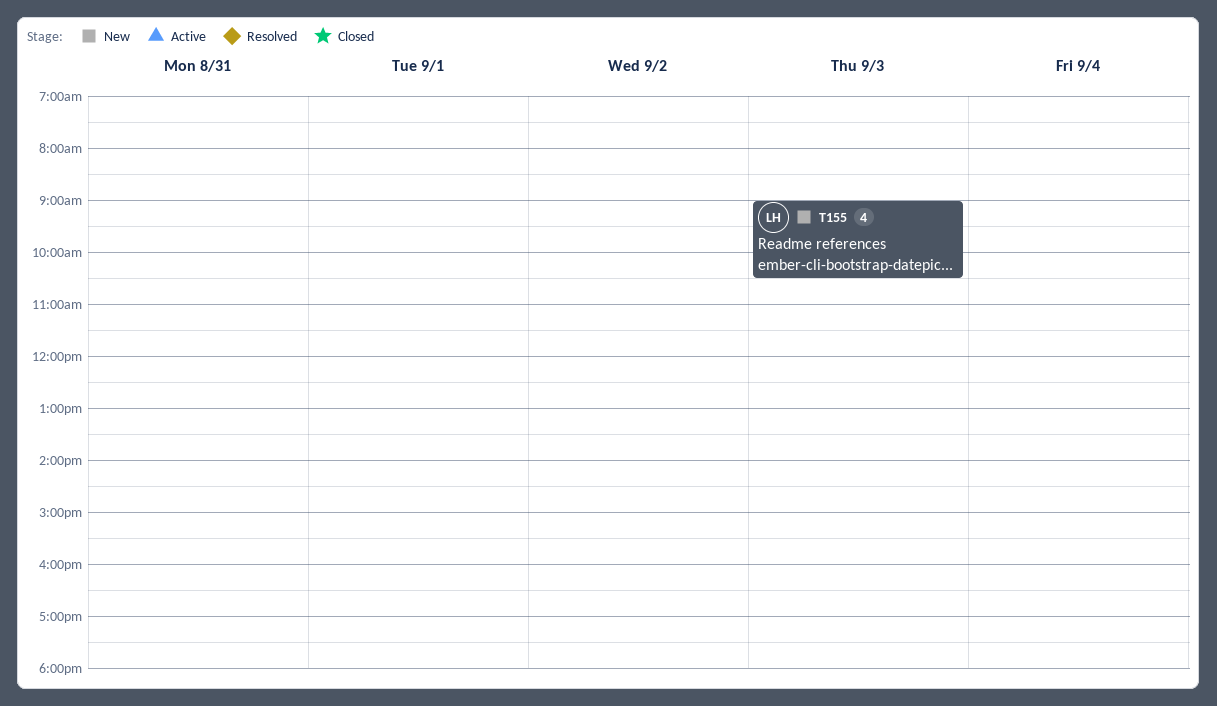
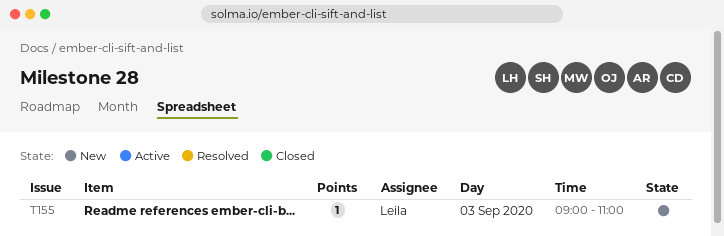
T155, estimate: 4 -> 1
T155, ends: 10:30 -> 11:00

